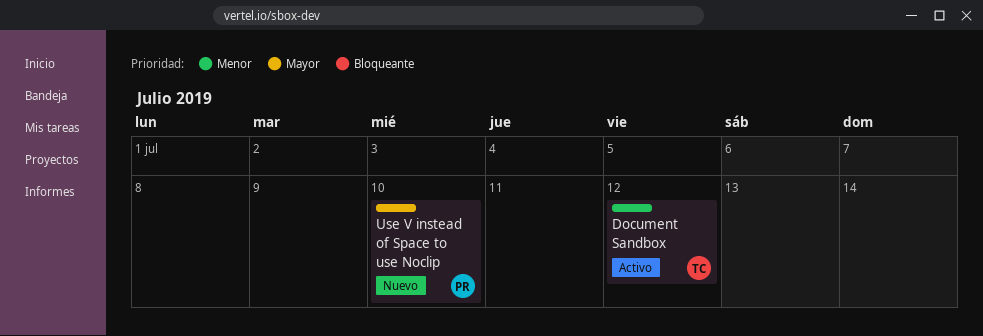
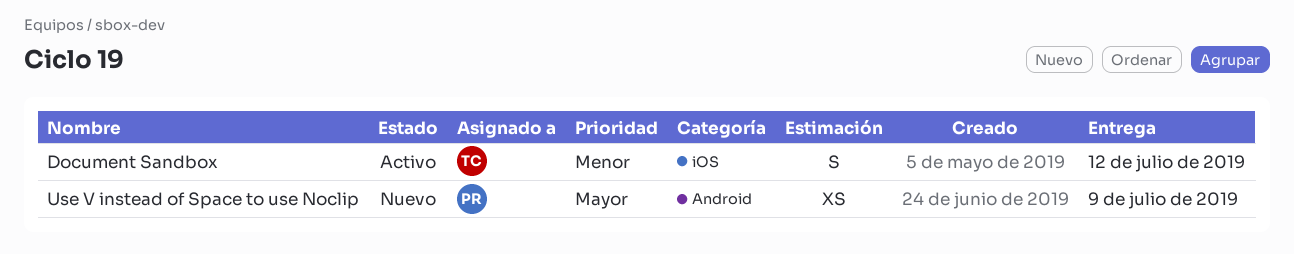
Use V instead of Space to use Noclip, due: Jul 10 -> Jul 9

